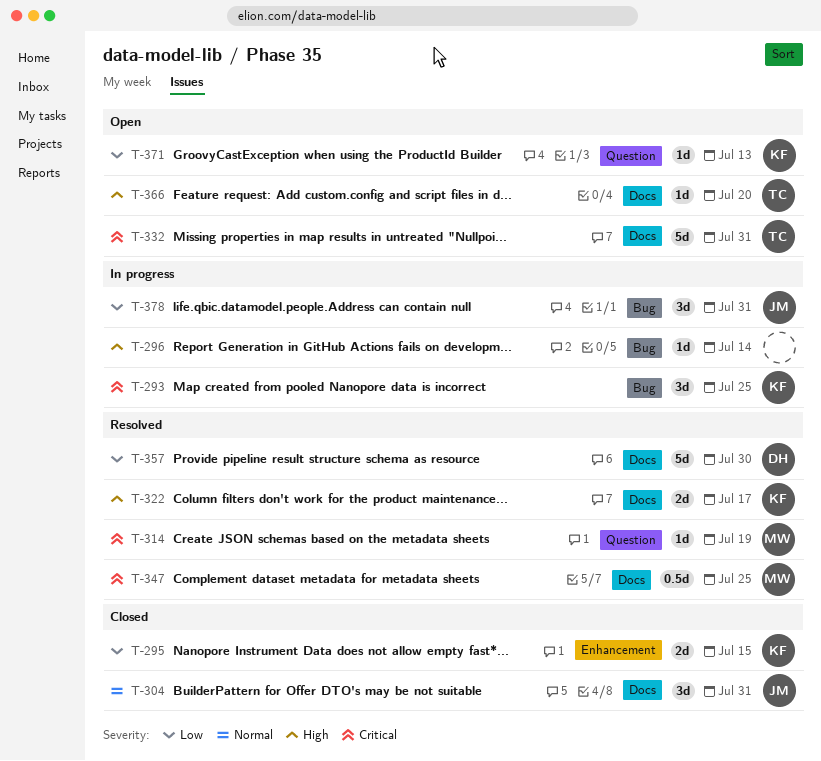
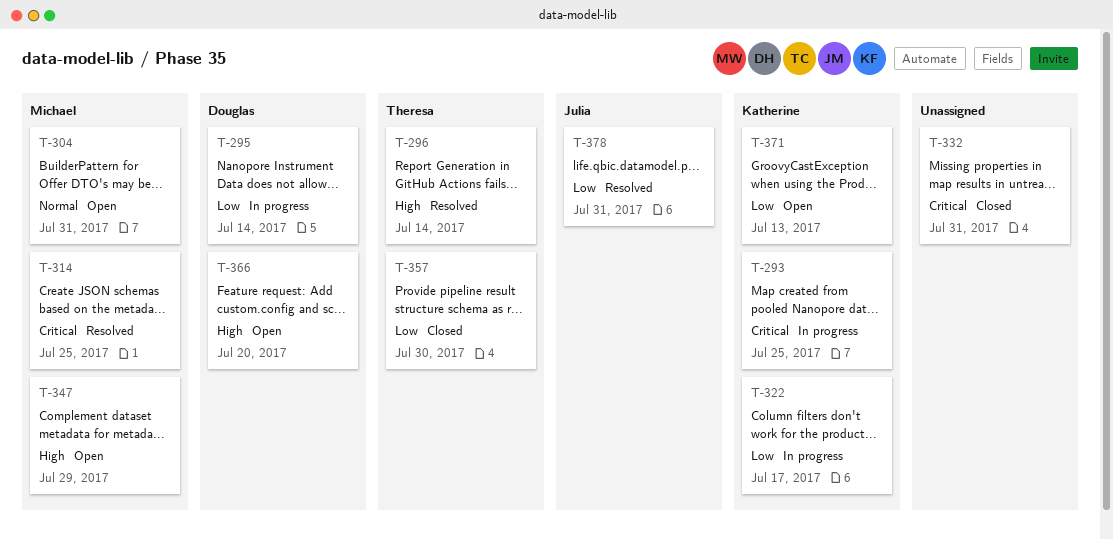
T-295, status: Closed -> In progress
T-295, owner: Katherine -> Douglas
T-295, due: Jul 15 -> Jul 14
T-296, status: In progress -> Resolved
T-296, owner: none -> Theresa
T-304, status: Closed -> Open
T-304, owner: Julia -> Michael
T-314, due: Jul 19 -> Jul 25
T-322, status: Resolved -> In progress
T-322, priority: High -> Low
T-332, status: Open -> Closed
T-332, owner: Theresa -> none
T-347, status: Resolved -> Open
T-347, priority: Critical -> High
T-347, due: Jul 25 -> Jul 29
T-357, status: Resolved -> Closed
T-357, owner: Douglas -> Theresa
T-366, owner: Theresa -> Douglas
T-378, status: In progress -> Resolved

